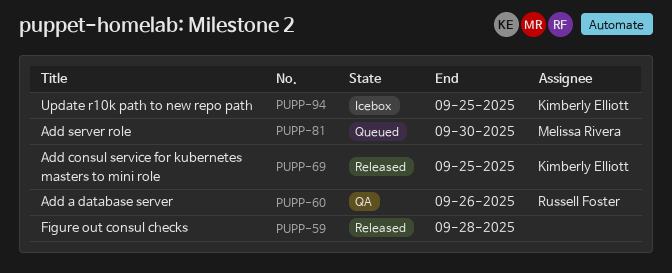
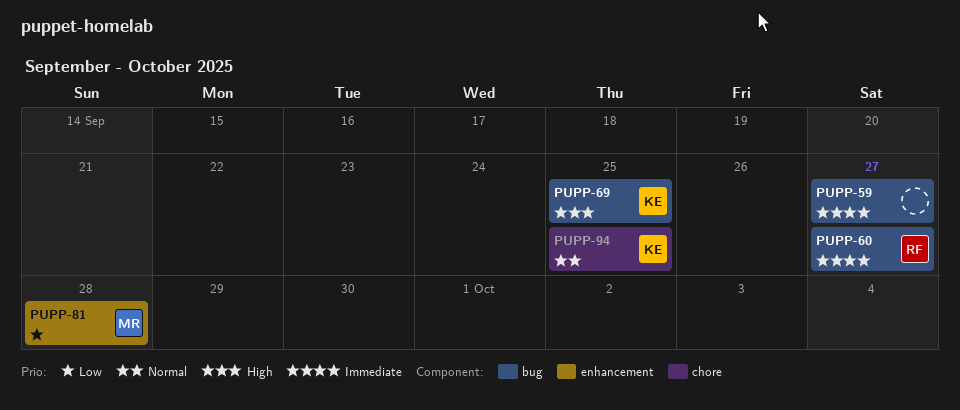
PUPP-59, due: Sep 28 -> Sep 27
PUPP-60, due: Sep 26 -> Sep 27
PUPP-81, due: Sep 30 -> Sep 28

